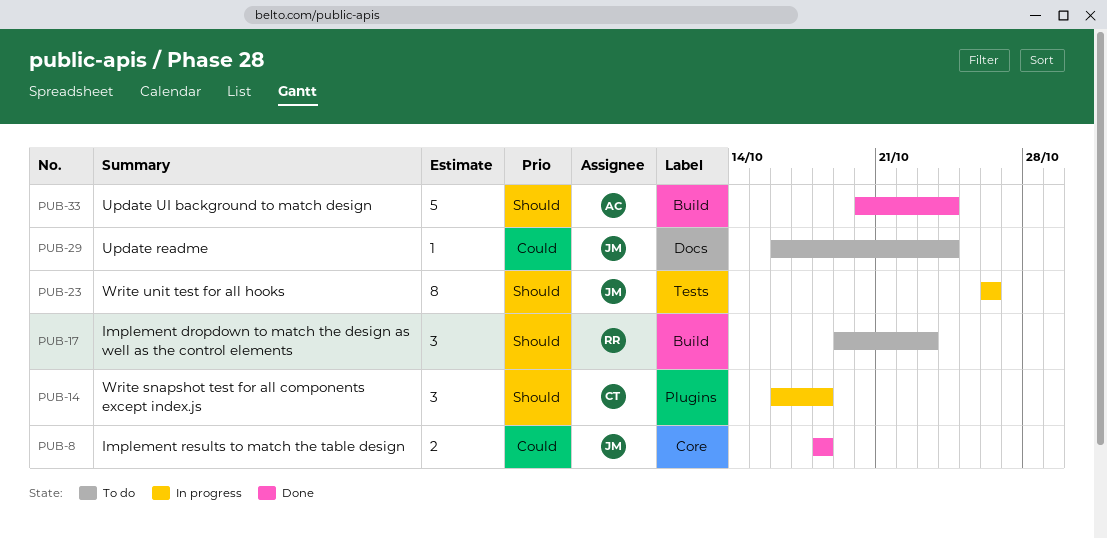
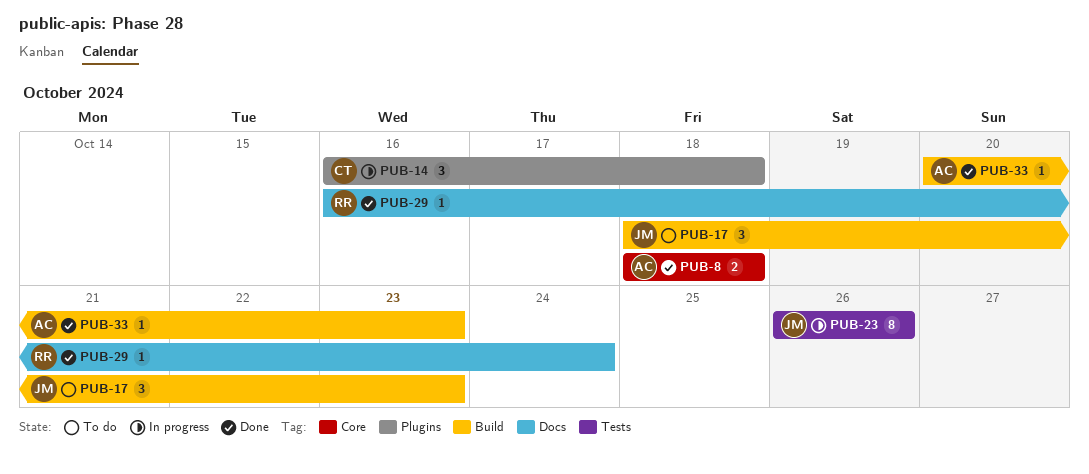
PUB-8, owner: JM -> AC
PUB-17, owner: RR -> JM
PUB-17, start: Oct 19 -> Oct 18
PUB-29, status: To do -> Done
PUB-29, owner: JM -> RR
PUB-33, estimate: 5 -> 1
PUB-33, due: Oct 24 -> Oct 23

